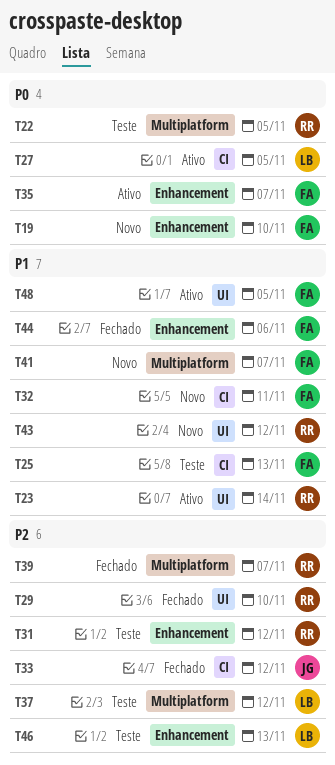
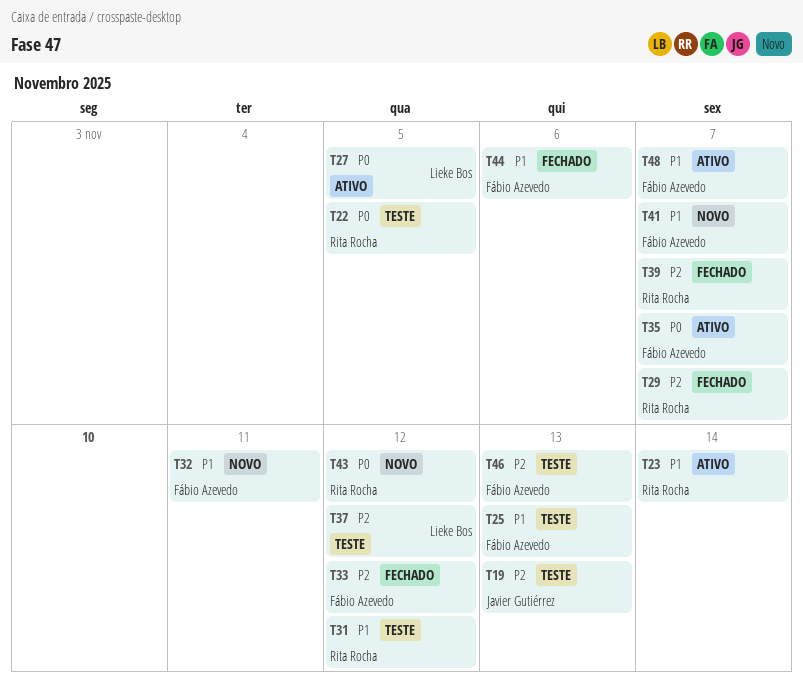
T19, status: Novo -> Teste
T19, owner: Fábio Azevedo -> Javier Gutiérrez
T19, priority: P0 -> P2
T19, due: Nov 10 -> Nov 13
T29, due: Nov 10 -> Nov 7
T31, priority: P2 -> P1
T33, owner: Javier Gutiérrez -> Fábio Azevedo
T43, priority: P1 -> P0
T46, owner: Lieke Bos -> Fábio Azevedo
T48, due: Nov 5 -> Nov 7

